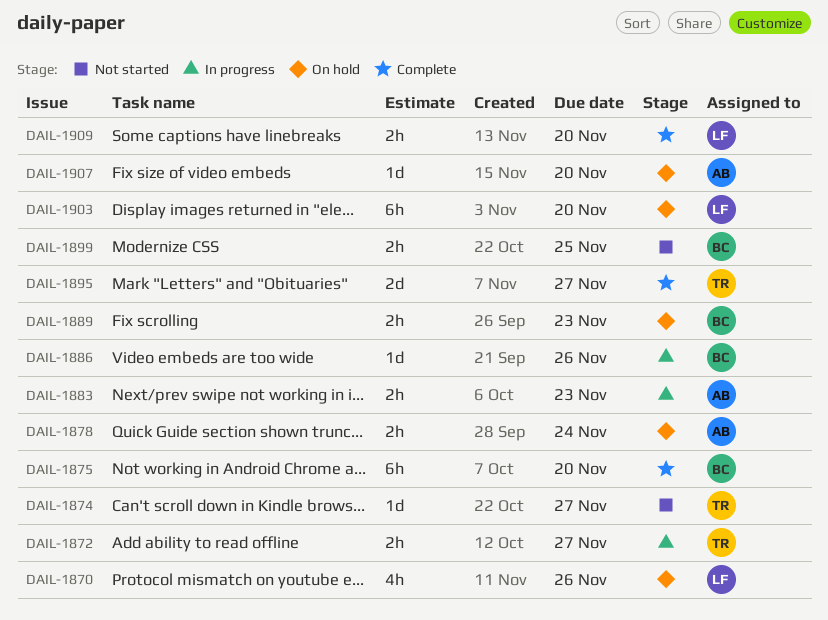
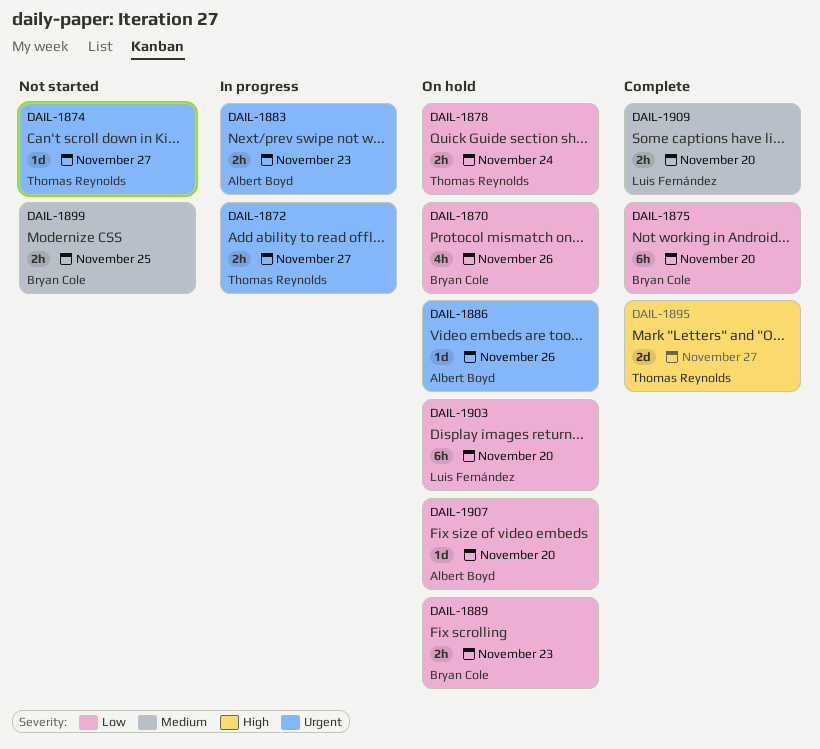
DAIL-1870, owner: Luis Fernández -> Bryan Cole
DAIL-1878, owner: Albert Boyd -> Thomas Reynolds
DAIL-1886, status: In progress -> On hold
DAIL-1886, owner: Bryan Cole -> Albert Boyd

